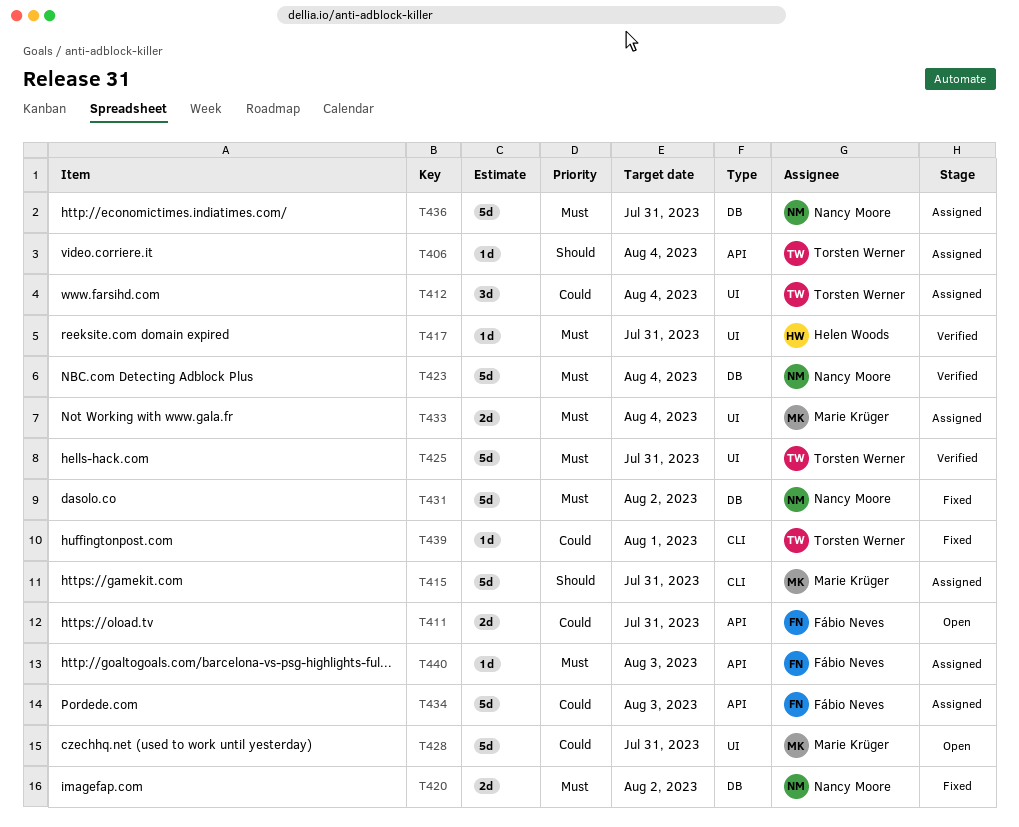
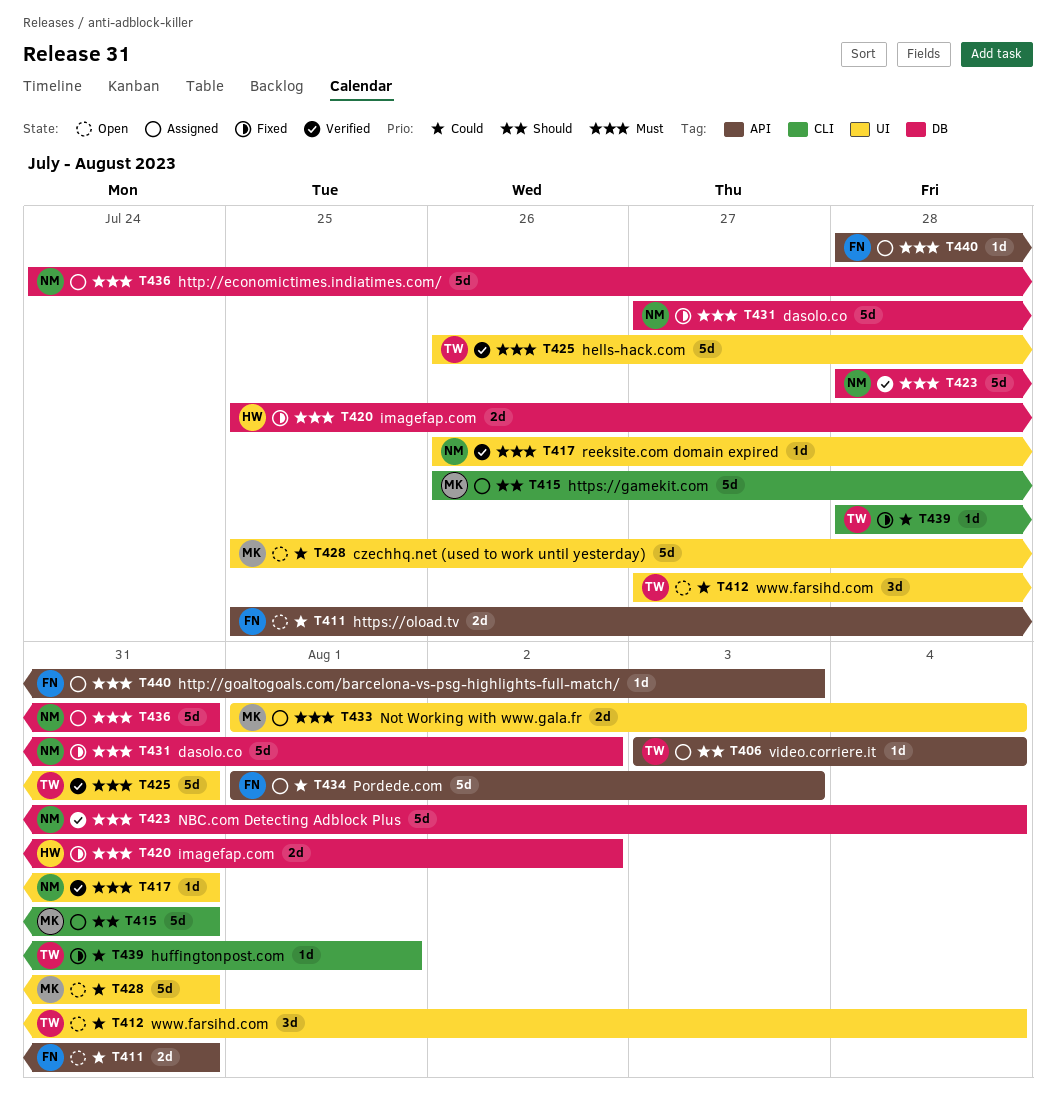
T412, status: Assigned -> Open
T417, owner: Helen Woods -> Nancy Moore
T420, owner: Nancy Moore -> Helen Woods

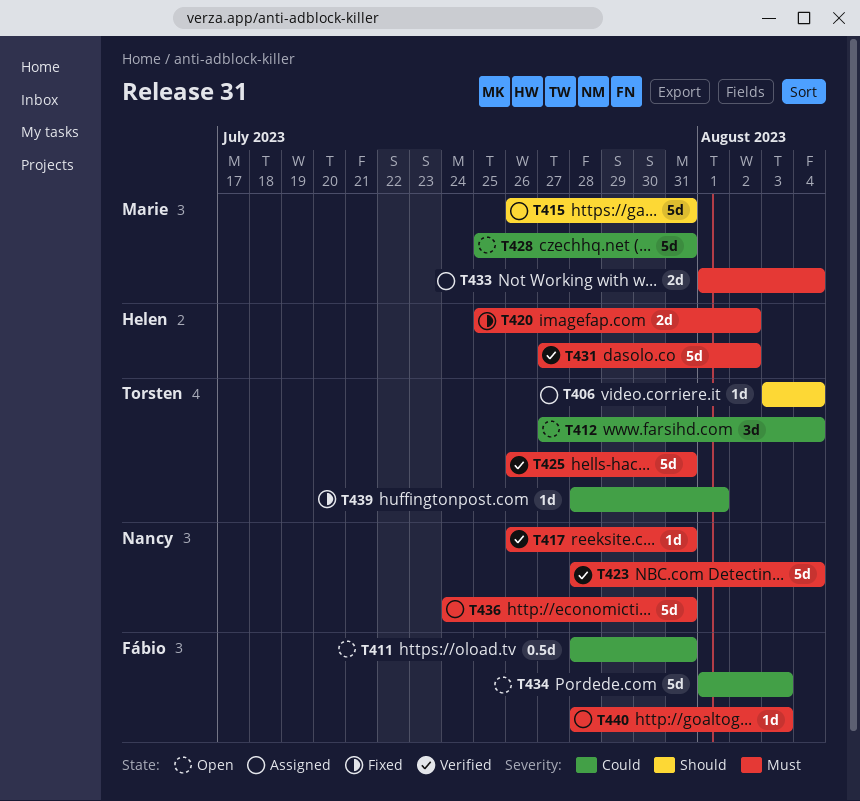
T411, estimate: 2d -> 0.5d
T411, start: Jul 25 -> Jul 28
T431, status: Fixed -> Verified
T431, owner: Nancy -> Helen
T434, status: Assigned -> Open

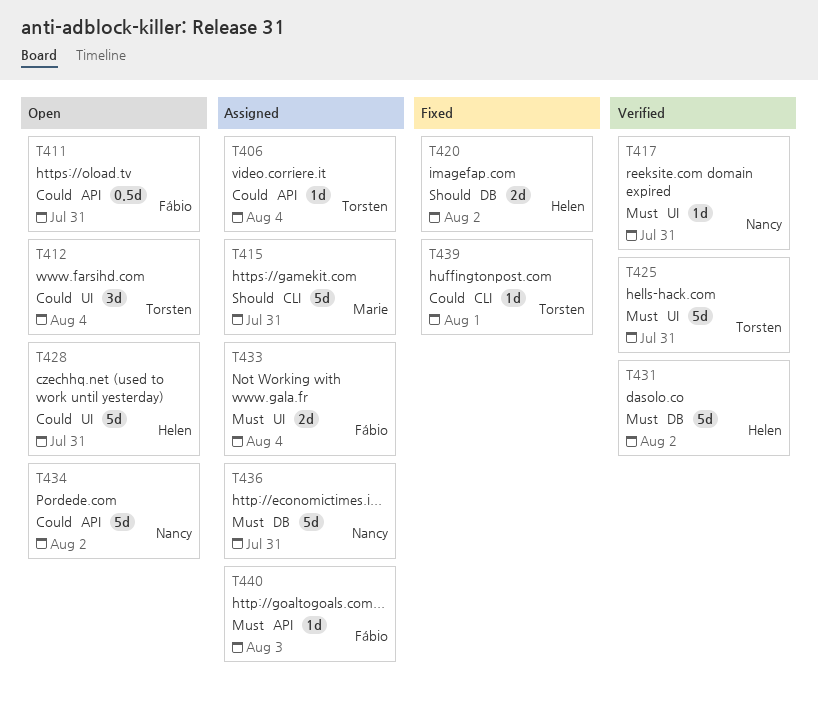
T406, priority: Should -> Could
T420, priority: Must -> Should
T423: present -> none
T428, owner: Marie -> Helen
T433, owner: Marie -> Fábio
T434, owner: Fábio -> Nancy
T434, due: Aug 3 -> Aug 2

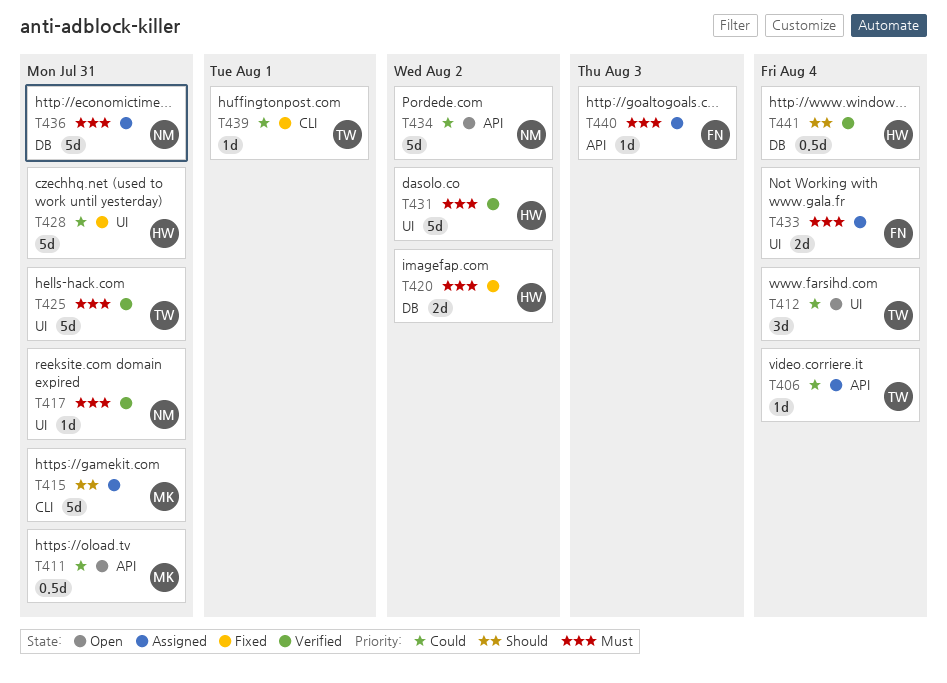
T411, owner: Fábio -> Marie
T420, priority: Should -> Must
T428, status: Open -> Fixed
T431, label: DB -> UI
T441: none -> present

